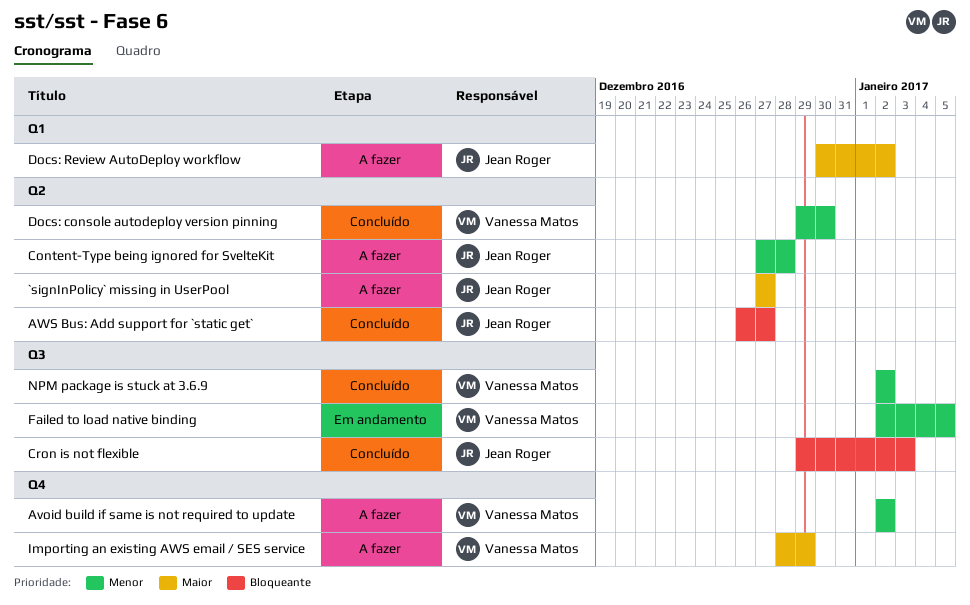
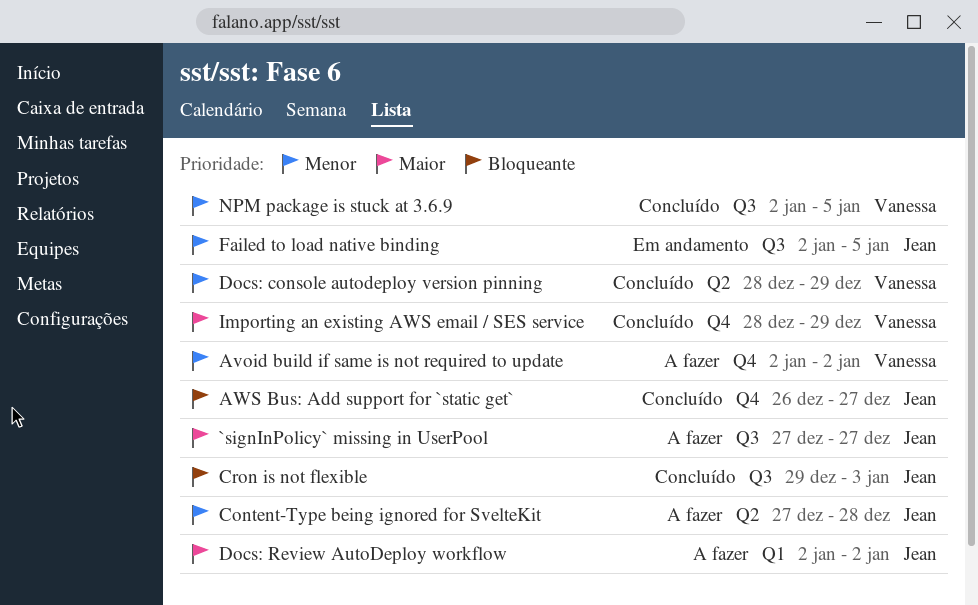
`signInPolicy` missing in UserPool, label: Q2 -> Q3
AWS Bus: Add support for `static get`, label: Q2 -> Q4
Docs: console autodeploy version pinning, start: Dec 29 -> Dec 28
Docs: console autodeploy version pinning, due: Dec 30 -> Dec 29
Docs: Review AutoDeploy workflow, start: Dec 30 -> Jan 2
Failed to load native binding, owner: Vanessa Matos -> Jean Roger
Importing an existing AWS email / SES service, status: A fazer -> Concluído
NPM package is stuck at 3.6.9, due: Jan 2 -> Jan 5

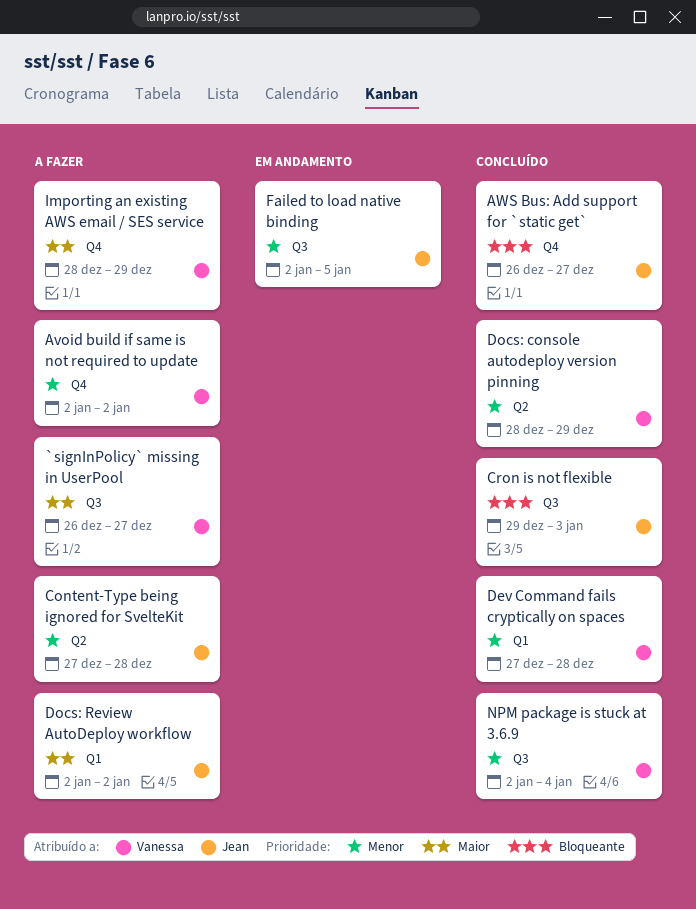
`signInPolicy` missing in UserPool, owner: Jean -> Vanessa
`signInPolicy` missing in UserPool, start: Dec 27 -> Dec 26
Dev Command fails cryptically on spaces: none -> present
Importing an existing AWS email / SES service, status: Concluído -> A fazer
NPM package is stuck at 3.6.9, due: Jan 5 -> Jan 4

